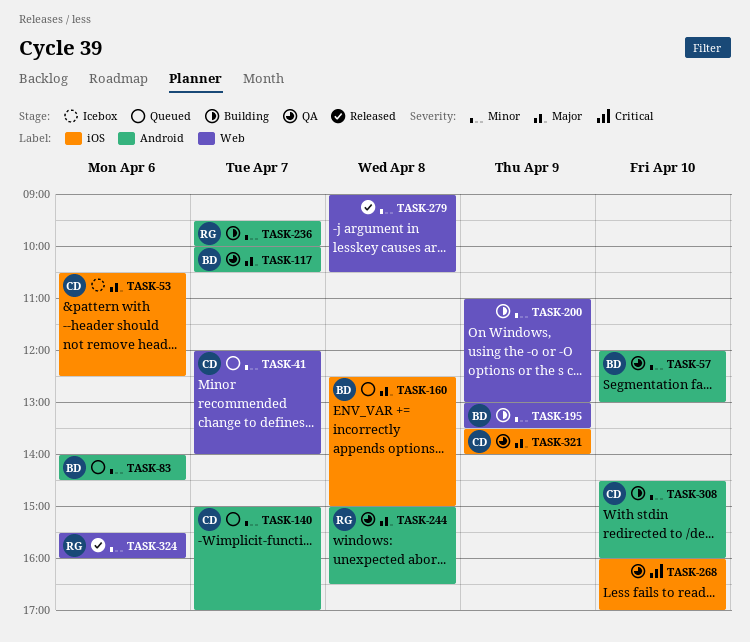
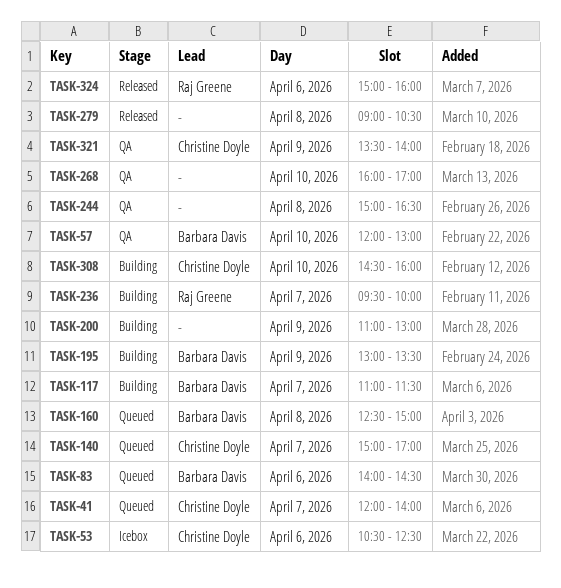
TASK-117, status: QA -> Building
TASK-117, begins: 10:00 -> 11:00
TASK-117, ends: 10:30 -> 11:30
TASK-244, owner: Raj Greene -> none
TASK-324, begins: 15:30 -> 15:00

